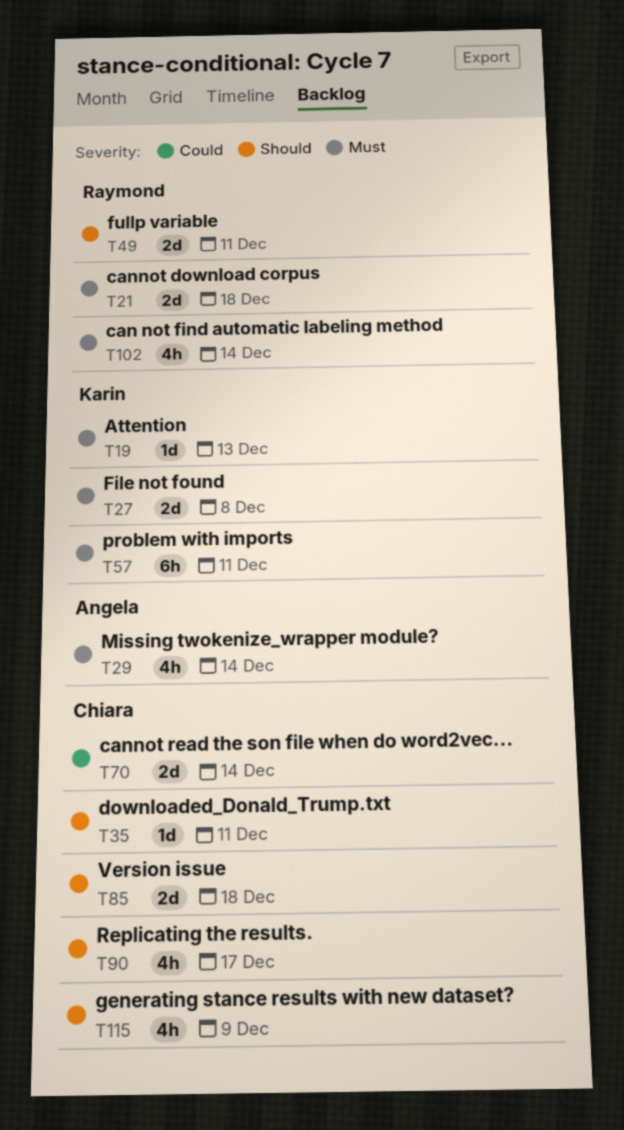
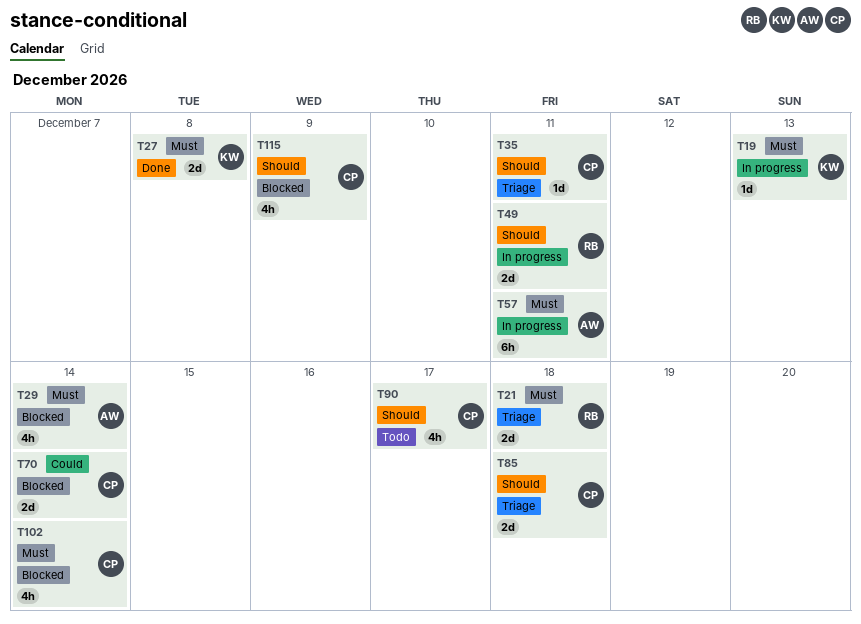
T57, owner: Karin -> Angela
T102, owner: Raymond -> Chiara

